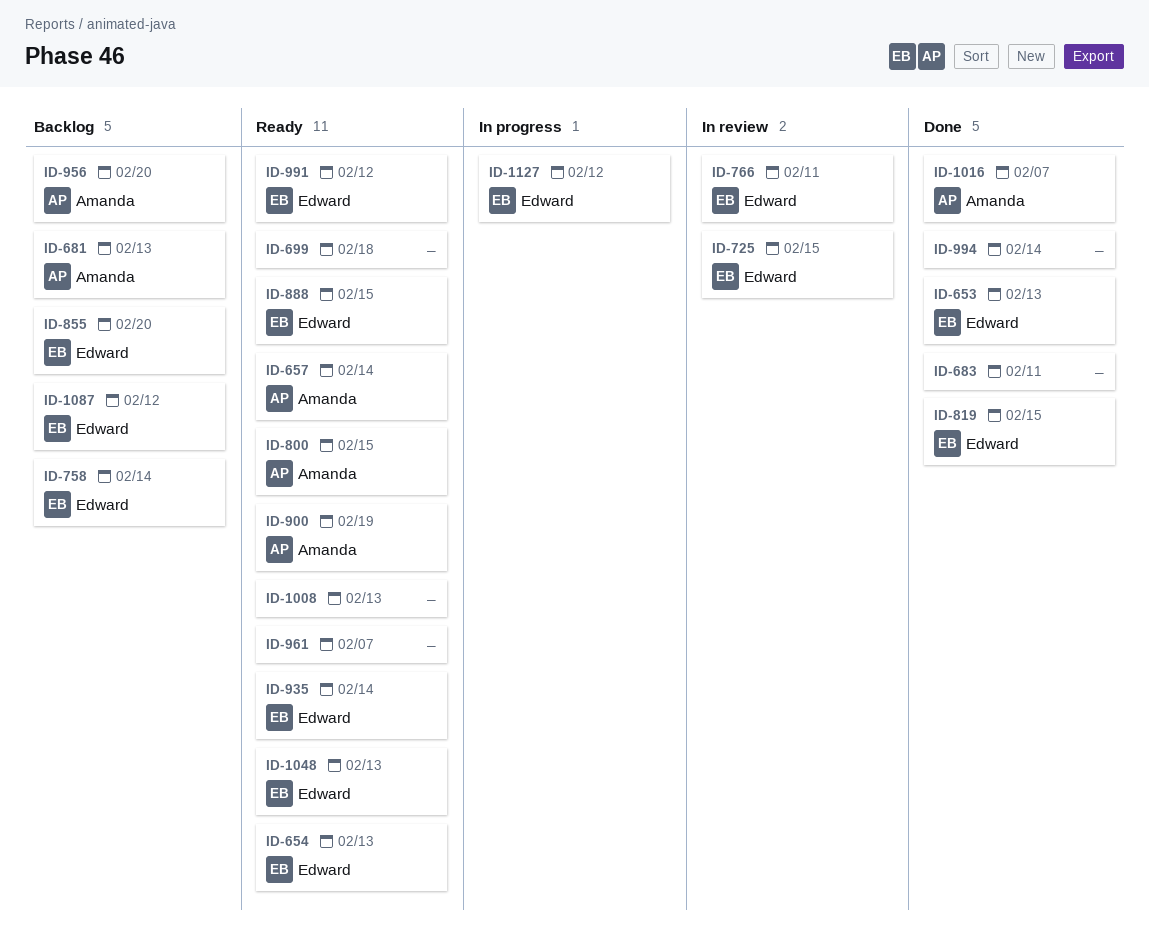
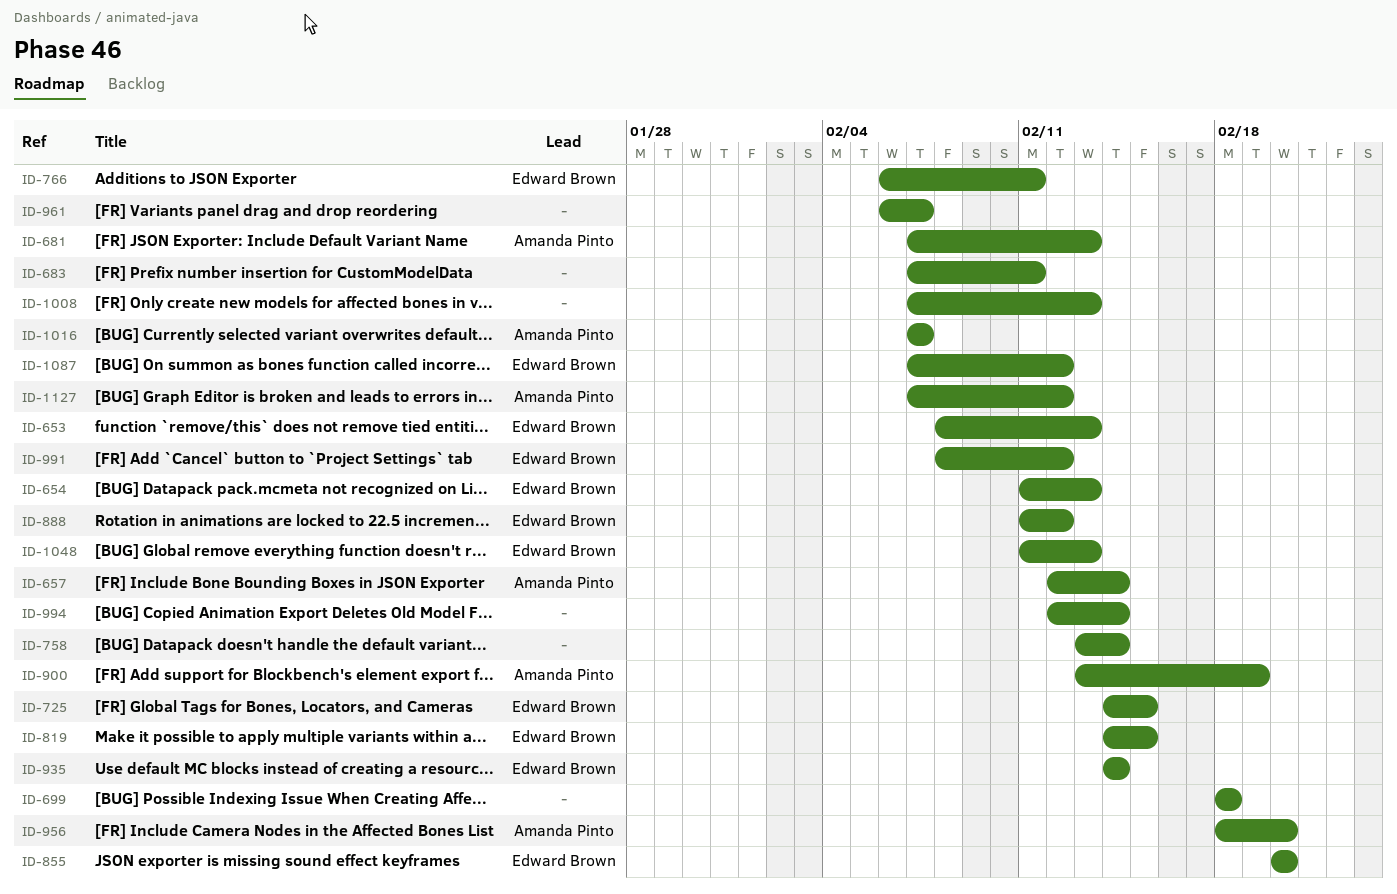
ID-758, owner: Edward Brown -> none
ID-800: present -> none
ID-888, due: Feb 15 -> Feb 12
ID-1127, owner: Edward Brown -> Amanda Pinto

